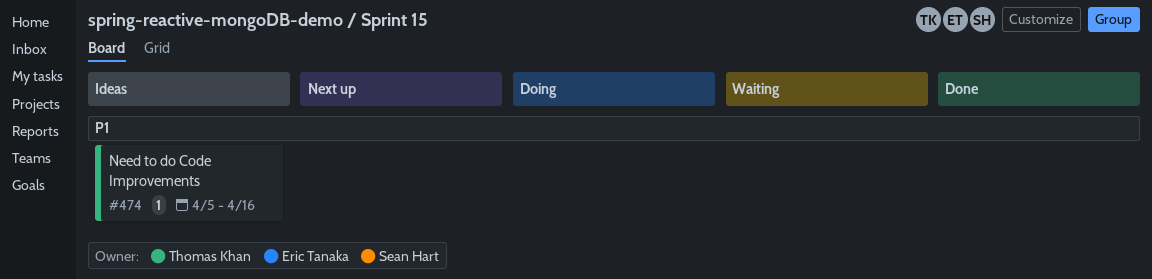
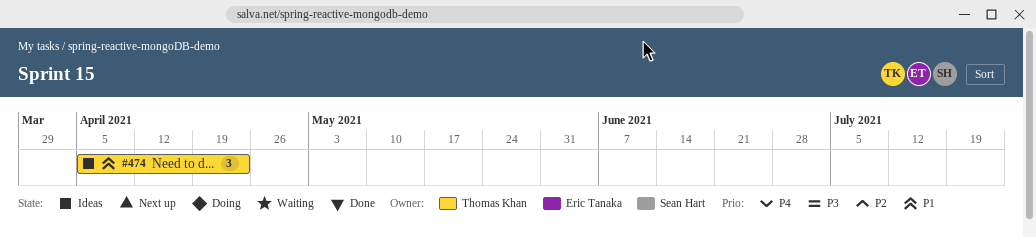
#474, estimate: 1 -> 3
#474, due: Apr 16 -> Apr 23

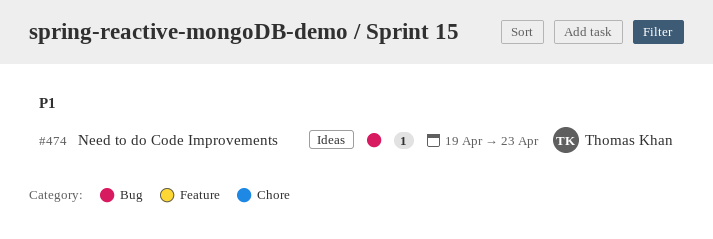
#474, estimate: 3 -> 1
#474, start: Apr 5 -> Apr 19

